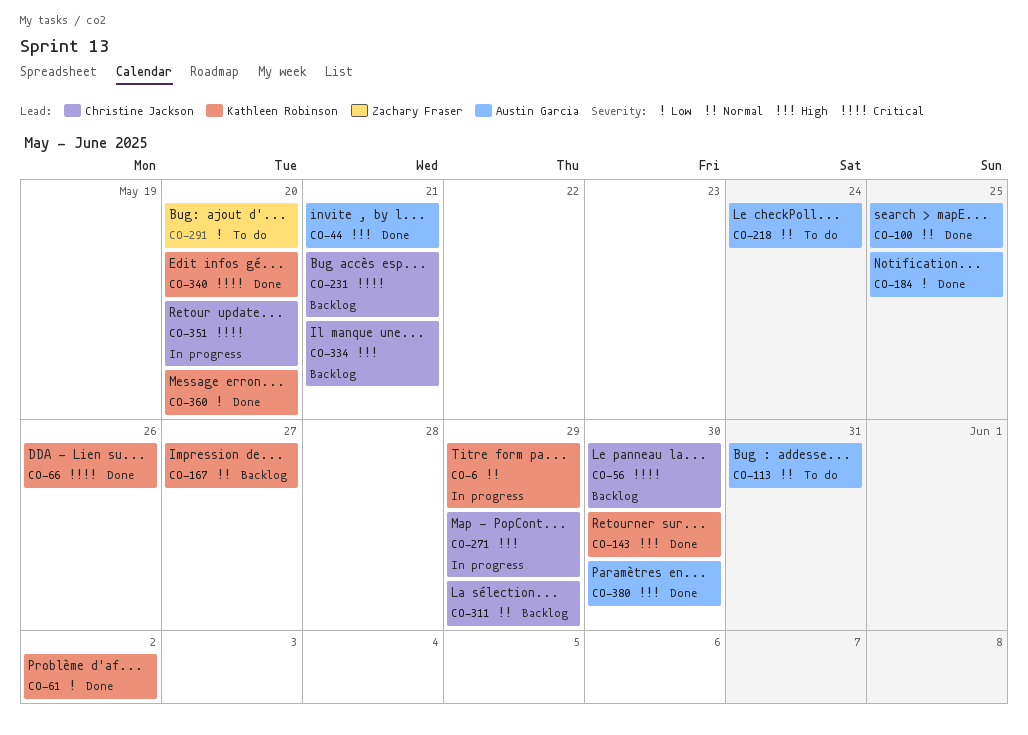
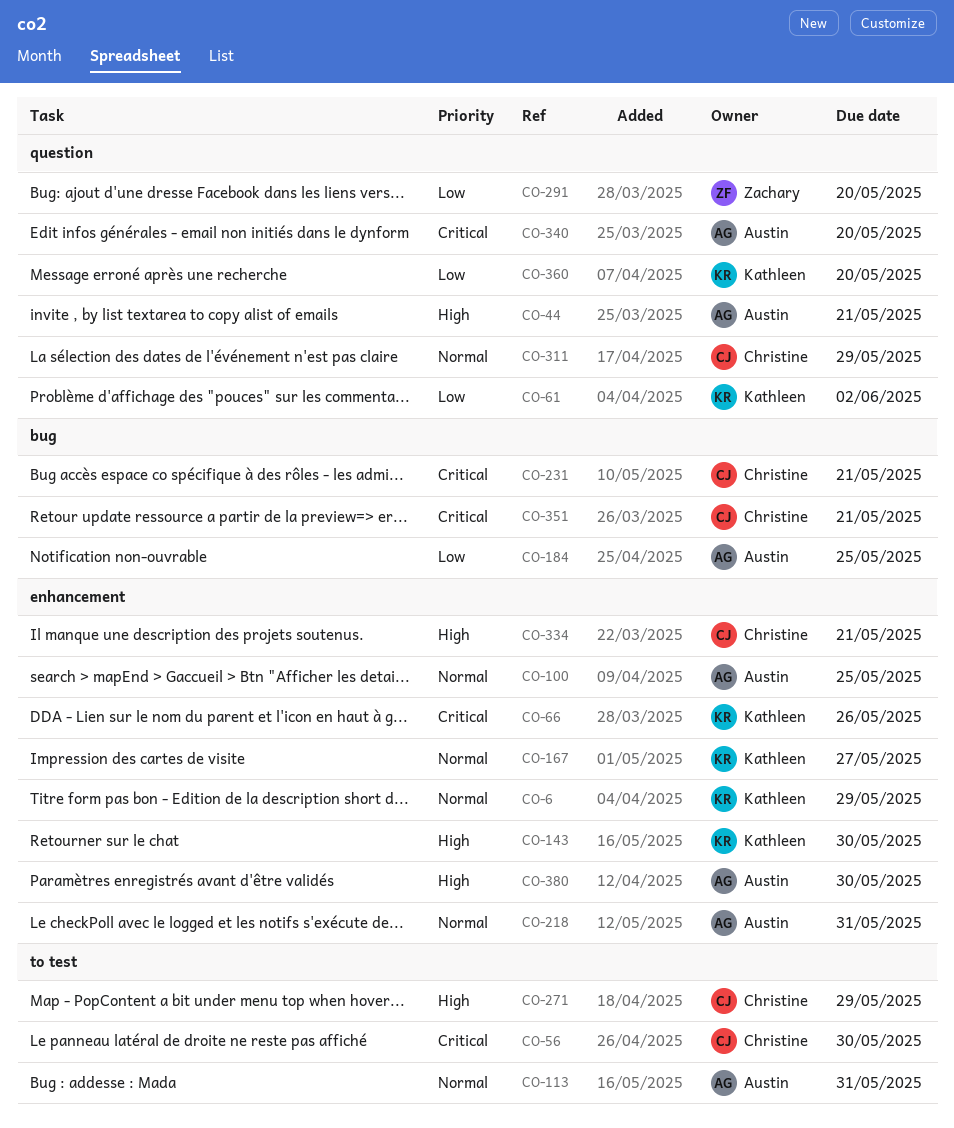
CO-218, due: May 24 -> May 31
CO-340, owner: Kathleen Robinson -> Austin Garcia
CO-351, due: May 20 -> May 21

